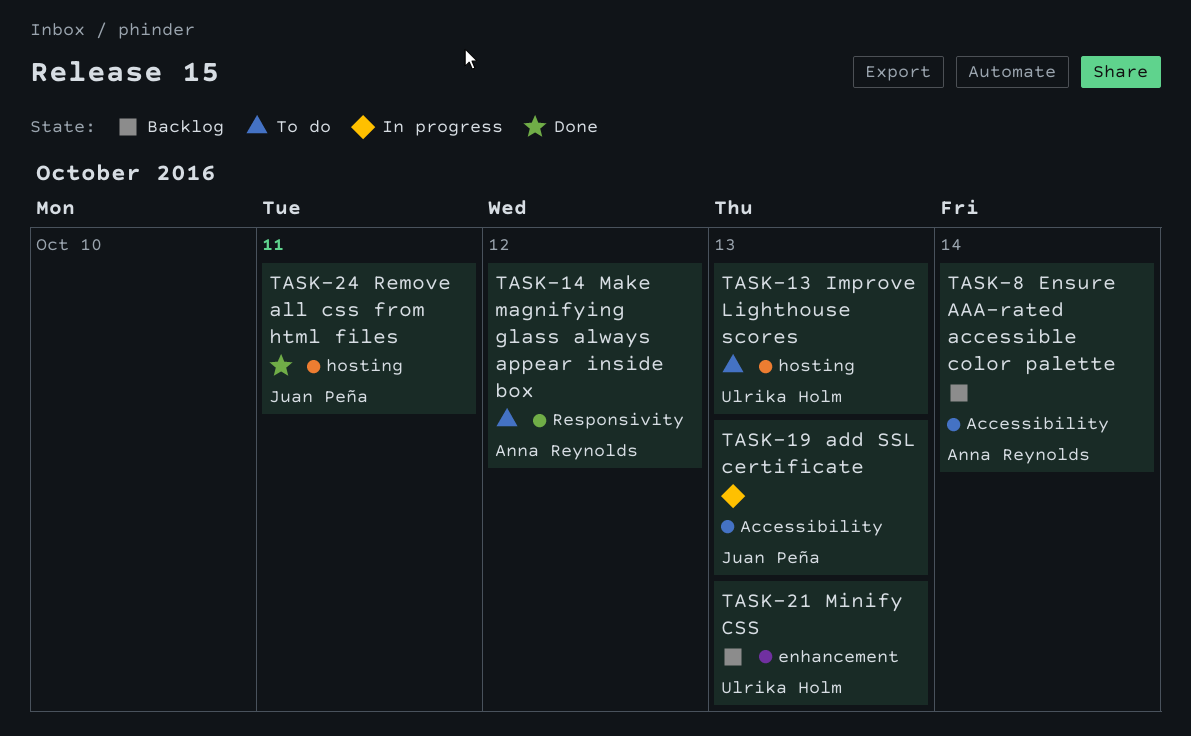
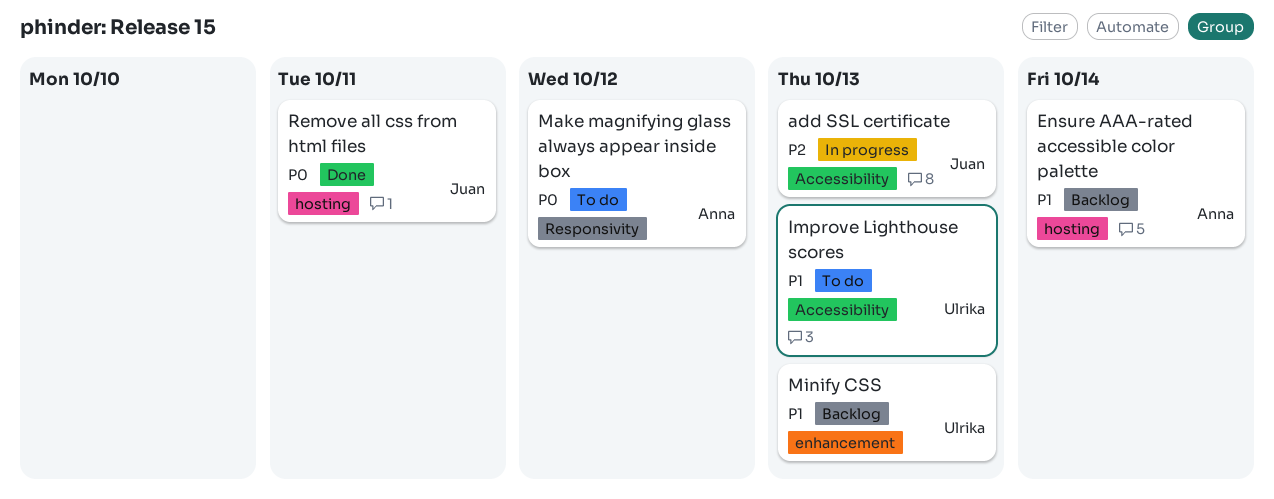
Ensure AAA-rated accessible color palette, label: Accessibility -> hosting
Improve Lighthouse scores, label: hosting -> Accessibility

